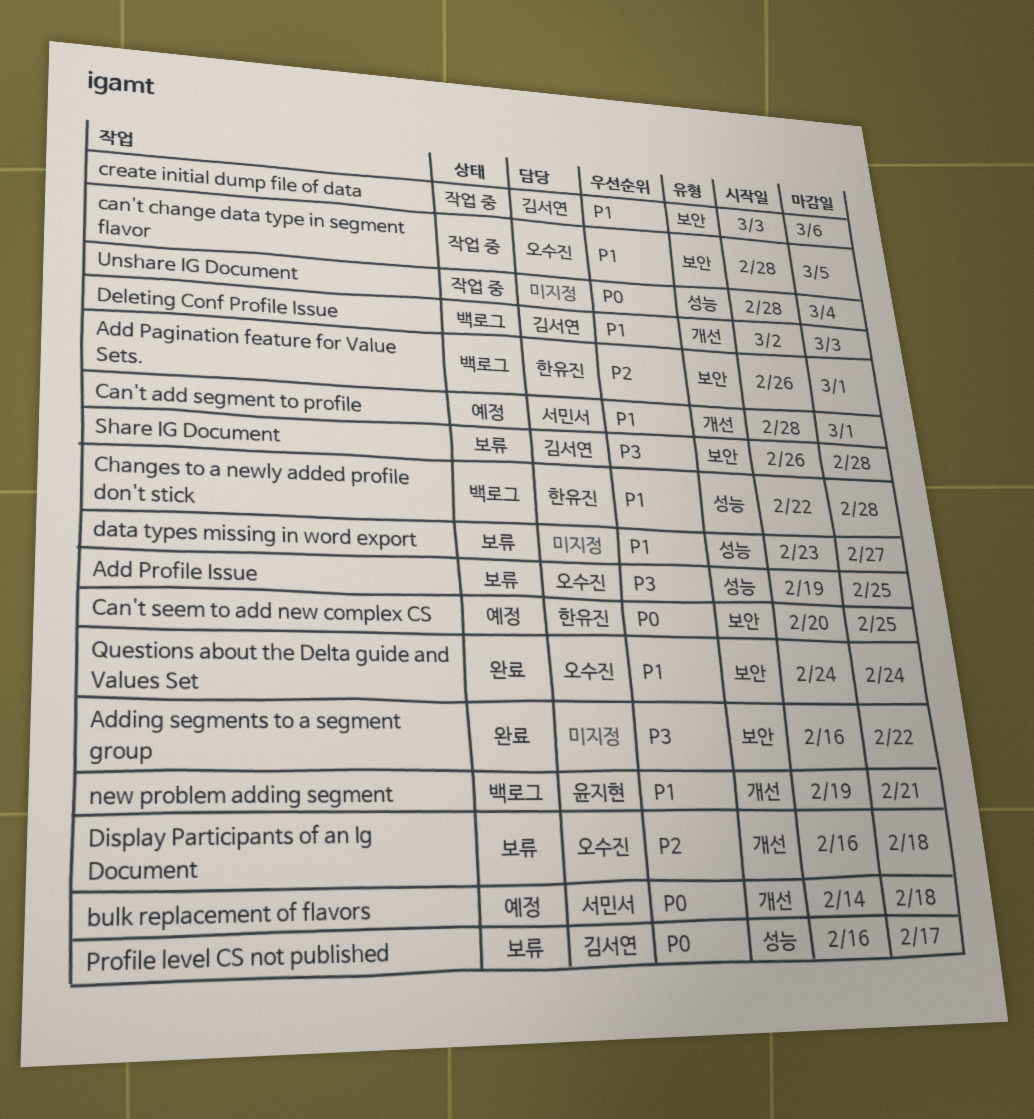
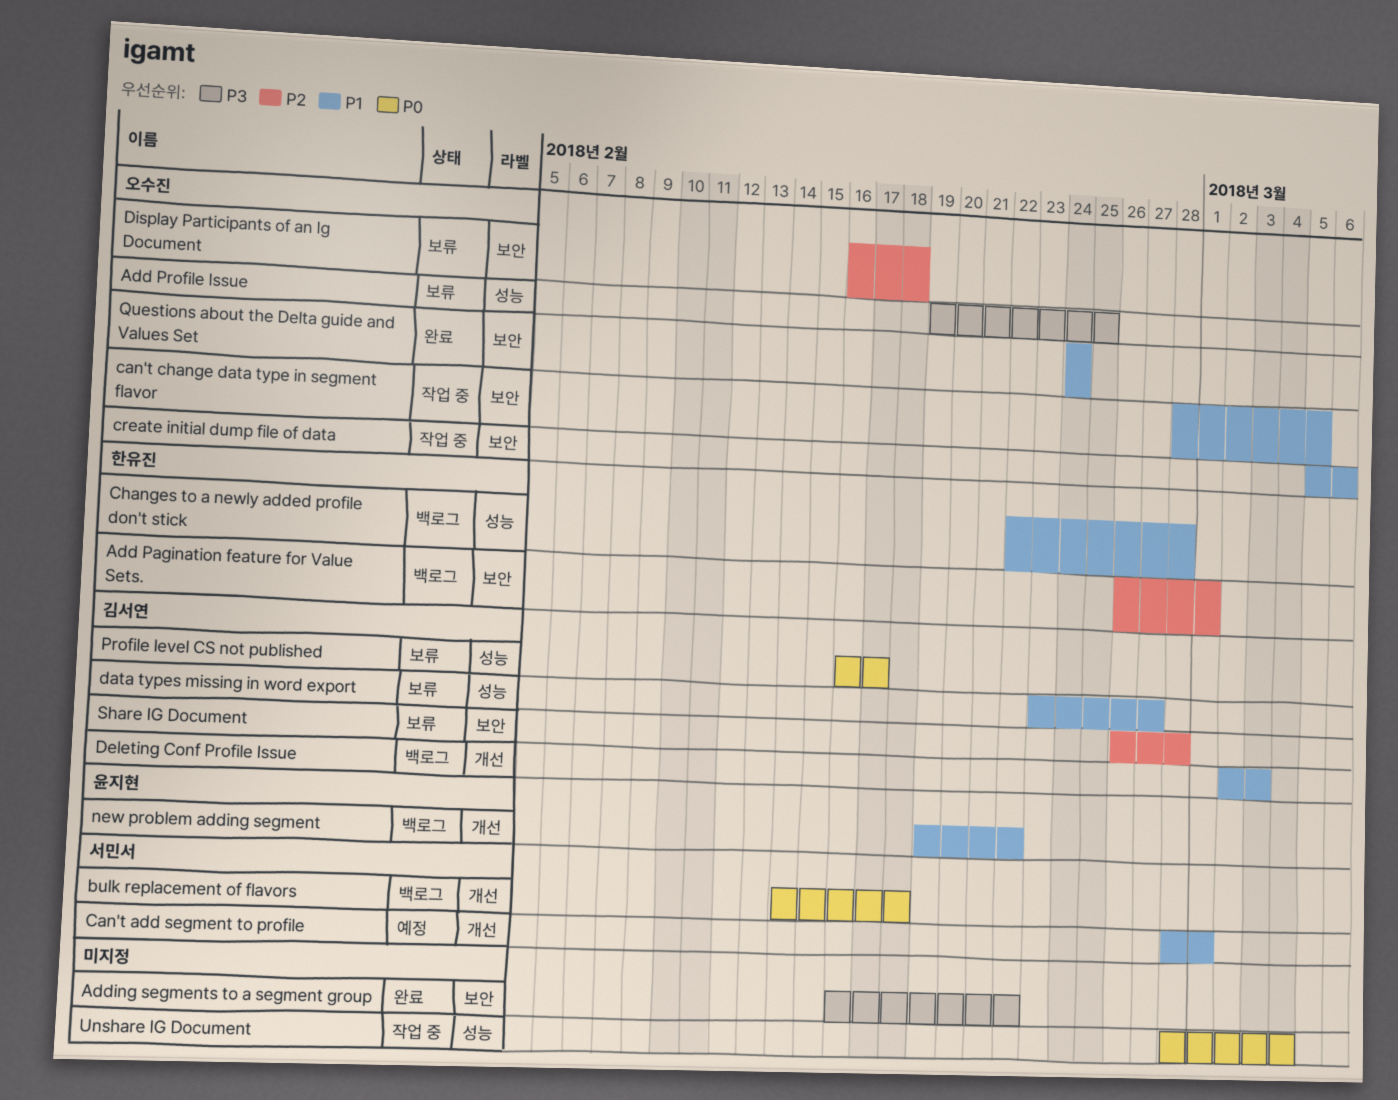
bulk replacement of flavors, status: 예정 -> 백로그
Can't seem to add new complex CS: present -> none
create initial dump file of data, owner: 김서연 -> 오수진
create initial dump file of data, start: Mar 3 -> Mar 5
data types missing in word export, owner: none -> 김서연
Display Participants of an Ig Document, label: 개선 -> 보안
new problem adding segment, due: Feb 21 -> Feb 22
Share IG Document, priority: P3 -> P2

